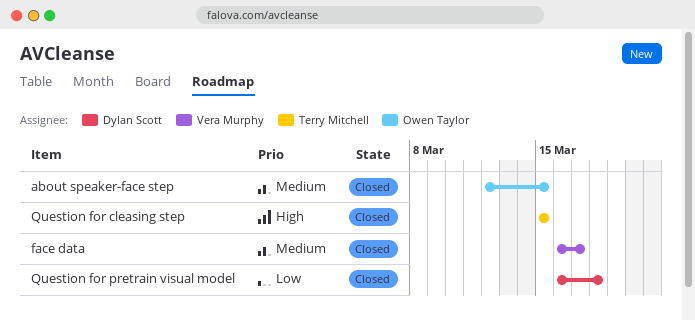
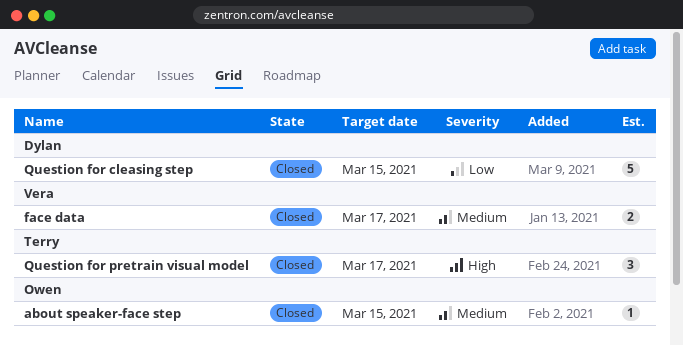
Question for cleasing step, owner: Terry Mitchell -> Dylan Scott
Question for cleasing step, priority: High -> Low
Question for pretrain visual model, owner: Dylan Scott -> Terry Mitchell
Question for pretrain visual model, priority: Low -> High
Question for pretrain visual model, due: Mar 18 -> Mar 17

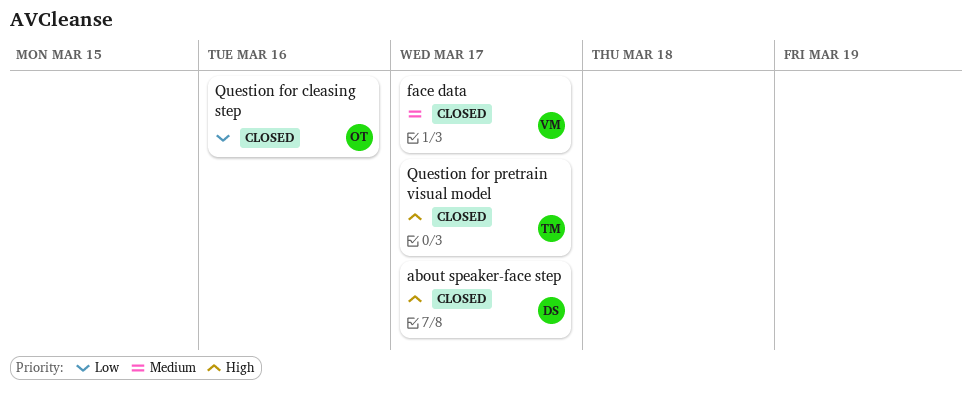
about speaker-face step, owner: Owen -> Dylan
about speaker-face step, priority: Medium -> High
about speaker-face step, due: Mar 15 -> Mar 17
Question for cleasing step, owner: Dylan -> Owen
Question for cleasing step, due: Mar 15 -> Mar 16

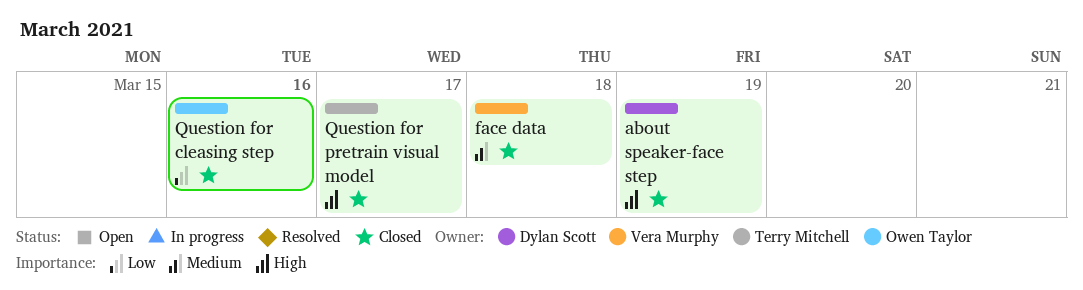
about speaker-face step, due: Mar 17 -> Mar 19
face data, due: Mar 17 -> Mar 18

